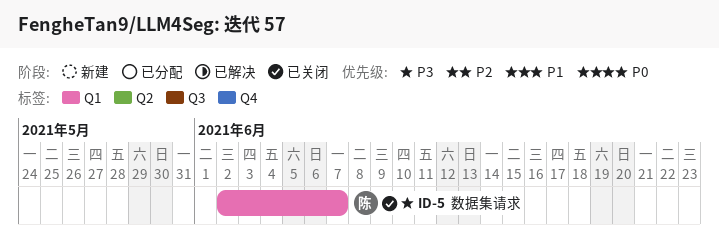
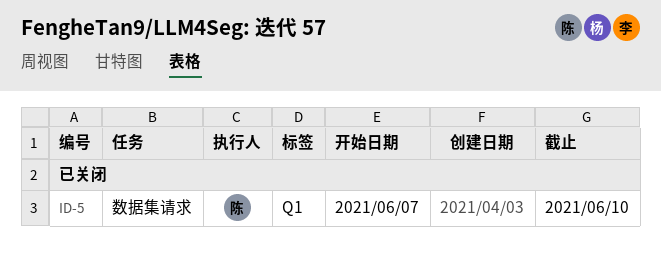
ID-5, start: Jun 2 -> Jun 7
ID-5, due: Jun 7 -> Jun 10

